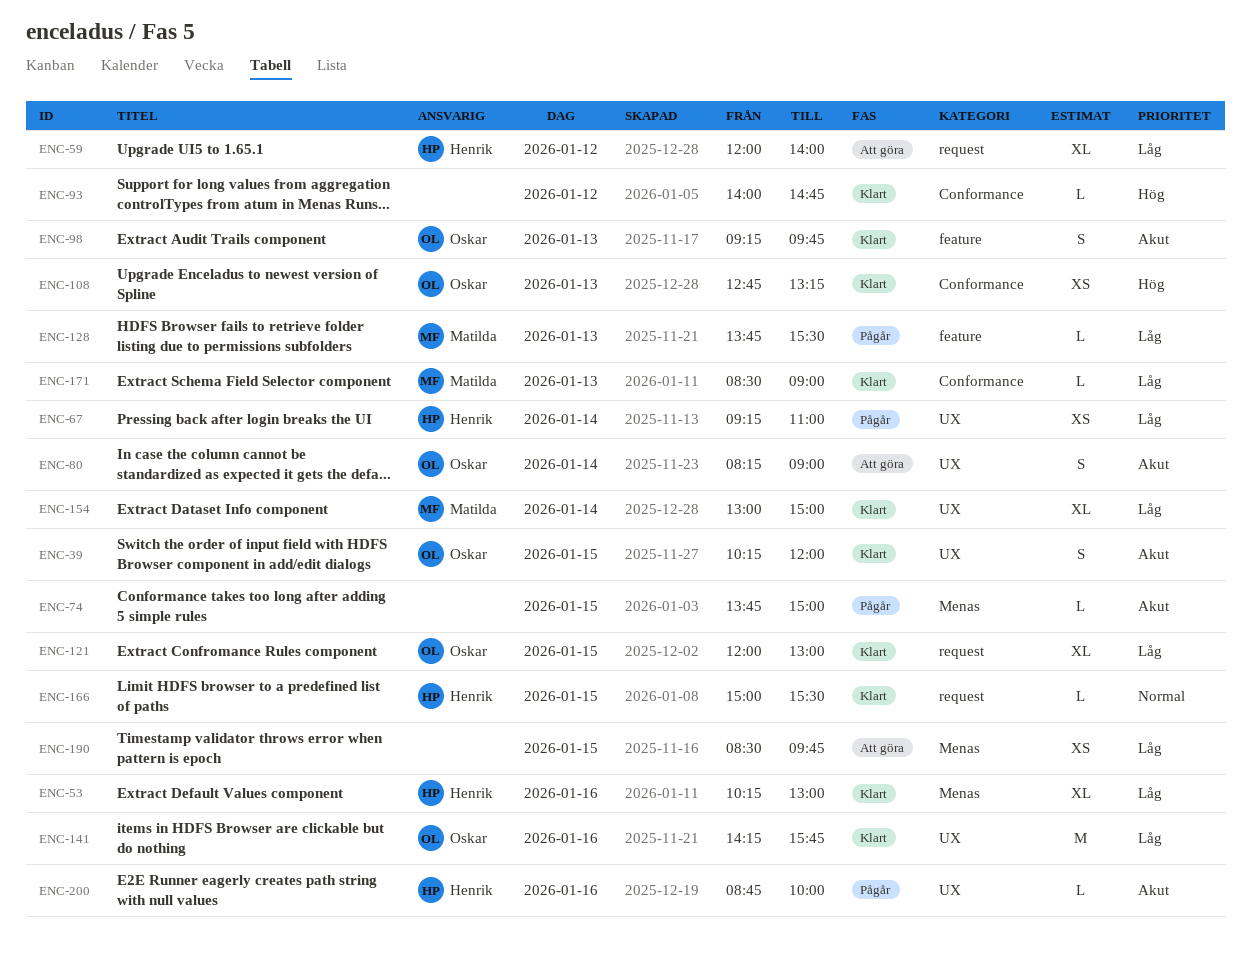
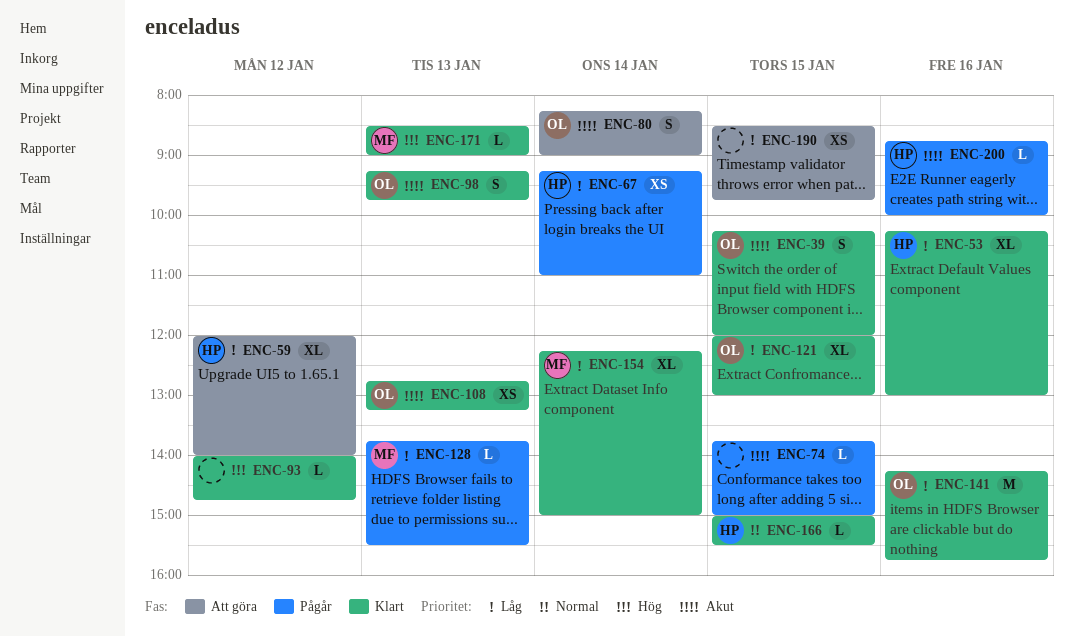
ENC-108, priority: Hög -> Akut
ENC-154, begins: 13:00 -> 12:15
ENC-171, priority: Låg -> Hög

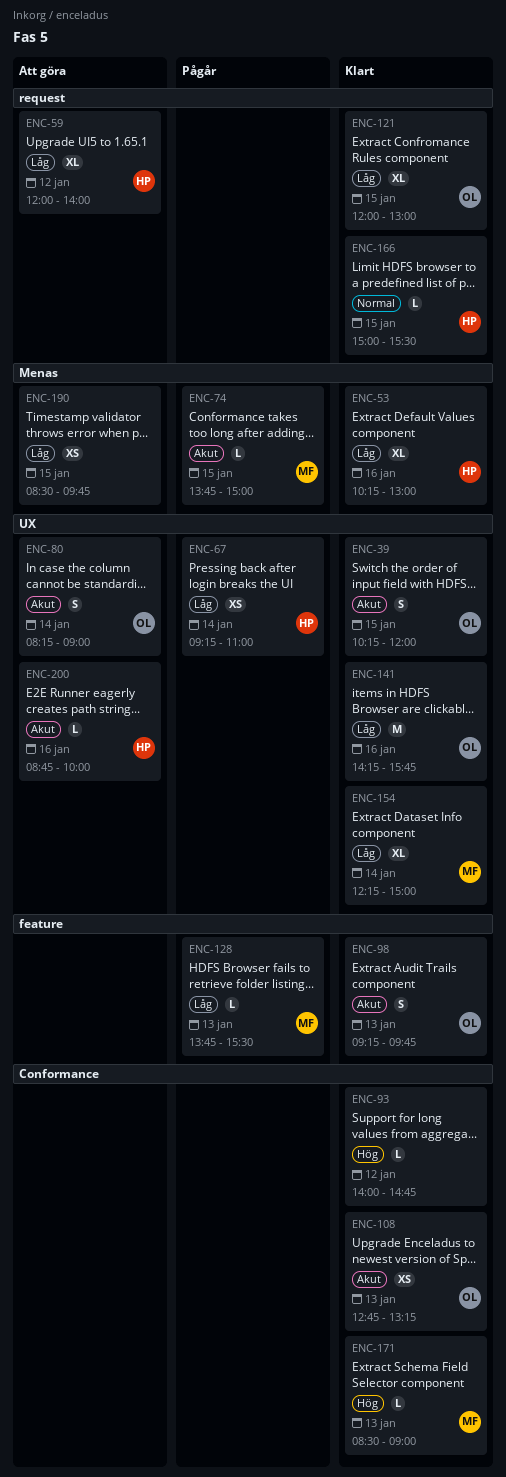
ENC-74, owner: none -> MF
ENC-200, status: Pågår -> Att göra

